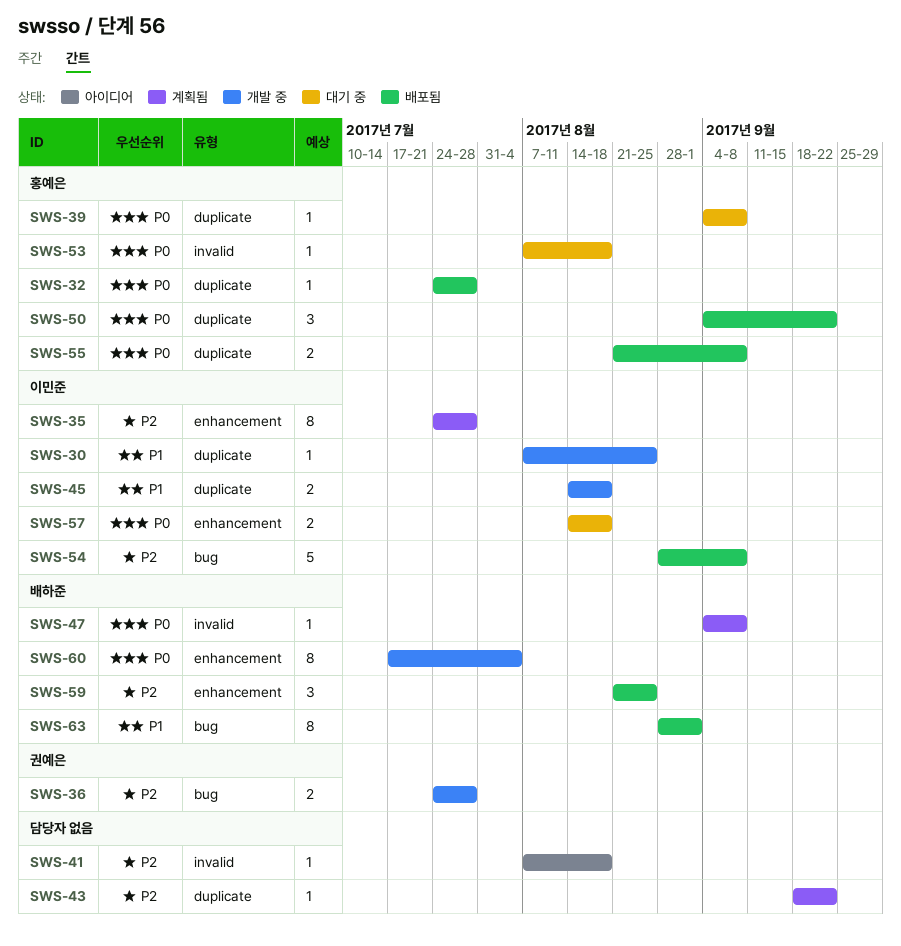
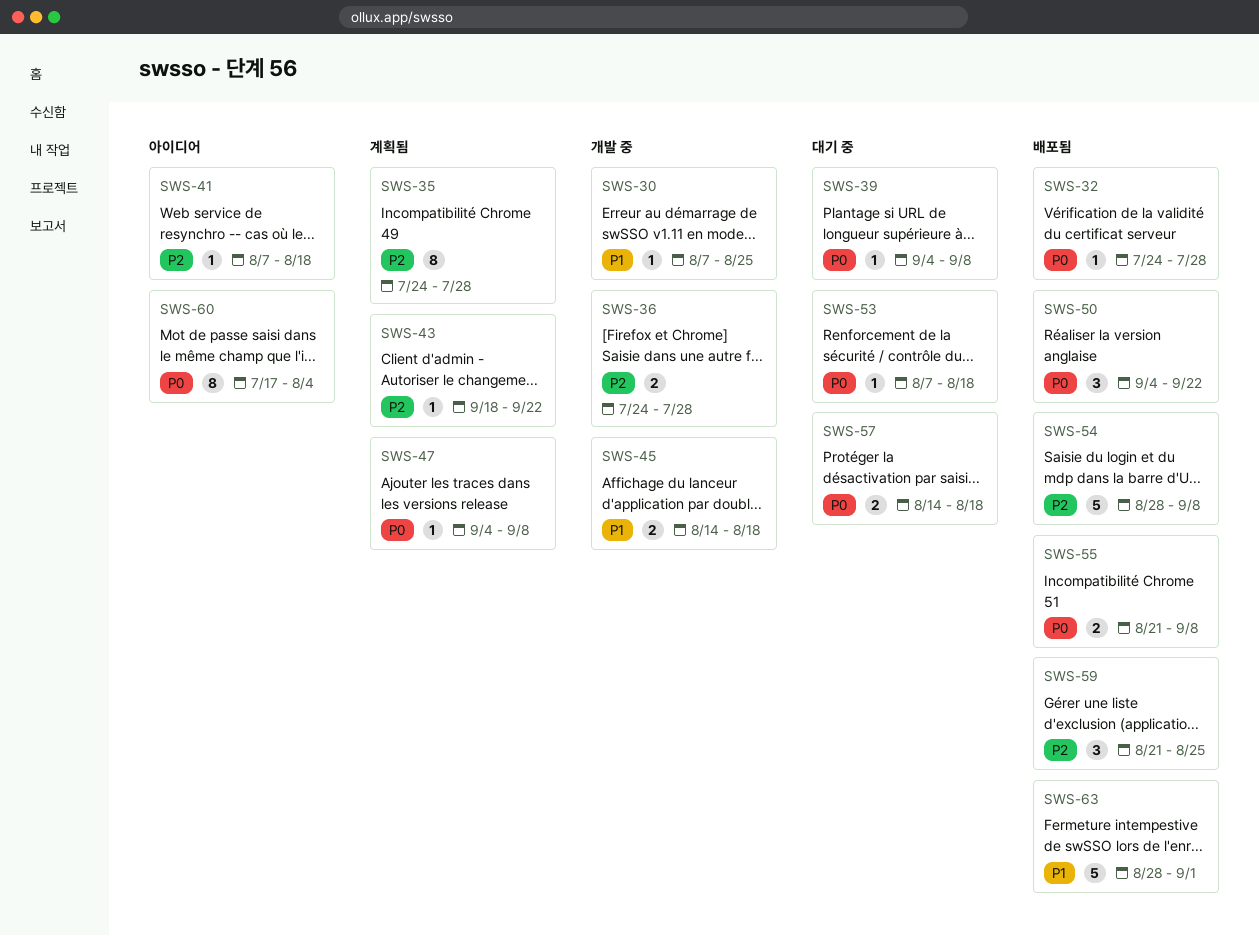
SWS-60, status: 개발 중 -> 아이디어
SWS-63, estimate: 8 -> 5

